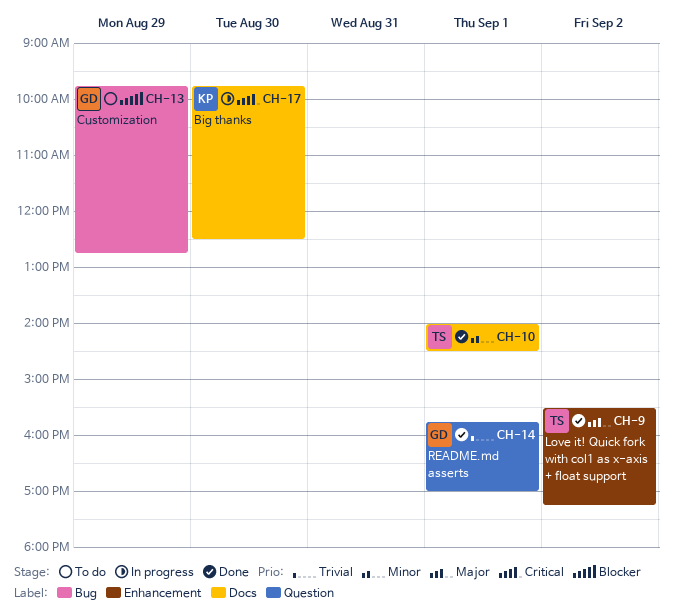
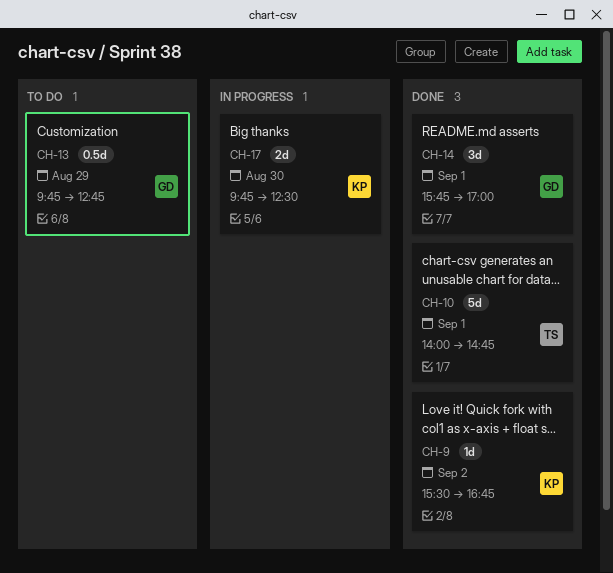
CH-9, owner: TS -> KP
CH-9, ends: 17:15 -> 16:45
CH-10, ends: 14:30 -> 14:45

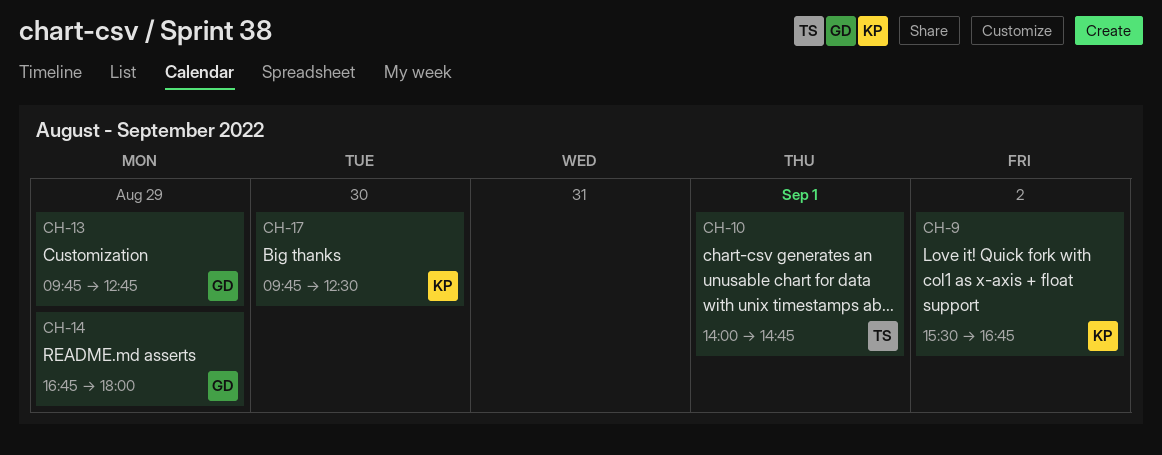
CH-14, day: Sep 1 -> Aug 29
CH-14, begins: 15:45 -> 16:45
CH-14, ends: 17:00 -> 18:00

